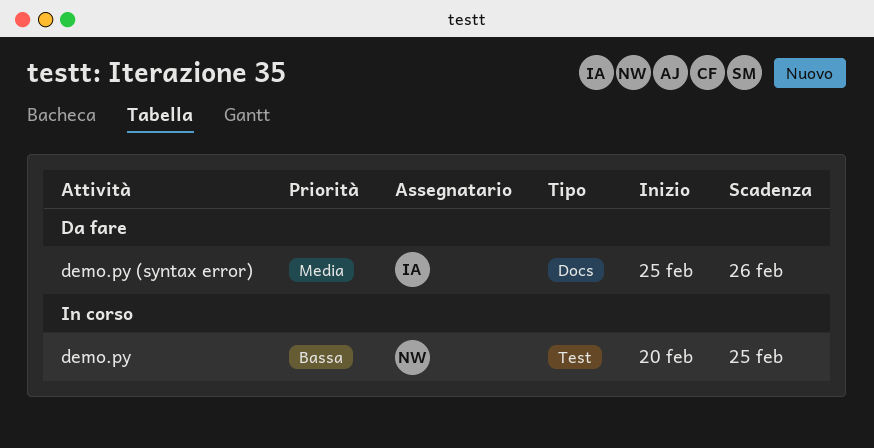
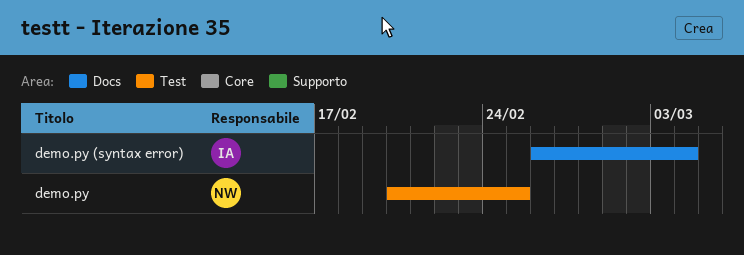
demo.py (syntax error), start: Feb 25 -> Feb 26
demo.py (syntax error), due: Feb 26 -> Mar 4

